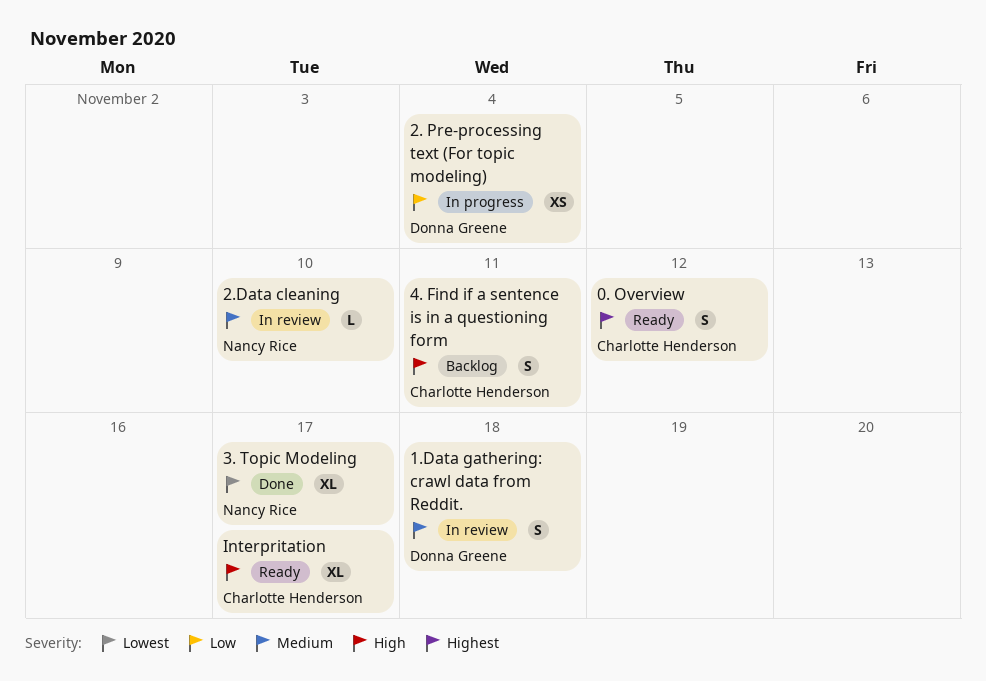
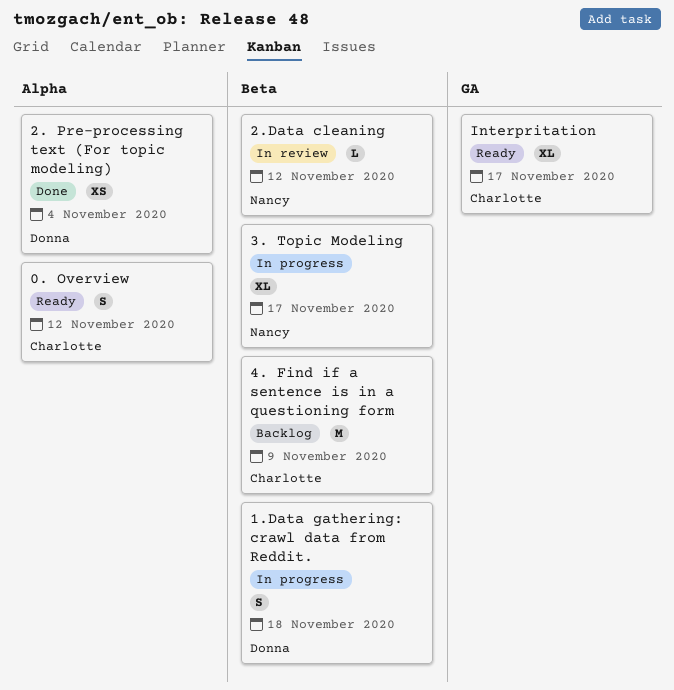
1.Data gathering: crawl data from Reddit., status: In review -> In progress
2. Pre-processing text (For topic modeling), status: In progress -> Done
2.Data cleaning, due: Nov 10 -> Nov 12
3. Topic Modeling, status: Done -> In progress
4. Find if a sentence is in a questioning form, estimate: S -> M
4. Find if a sentence is in a questioning form, due: Nov 11 -> Nov 9

